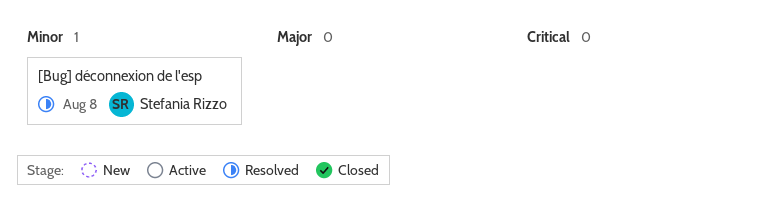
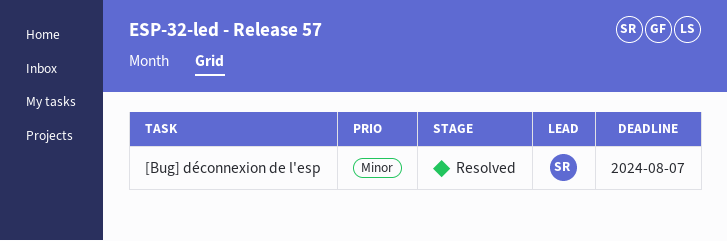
[Bug] déconnexion de l'esp, due: Aug 8 -> Aug 7

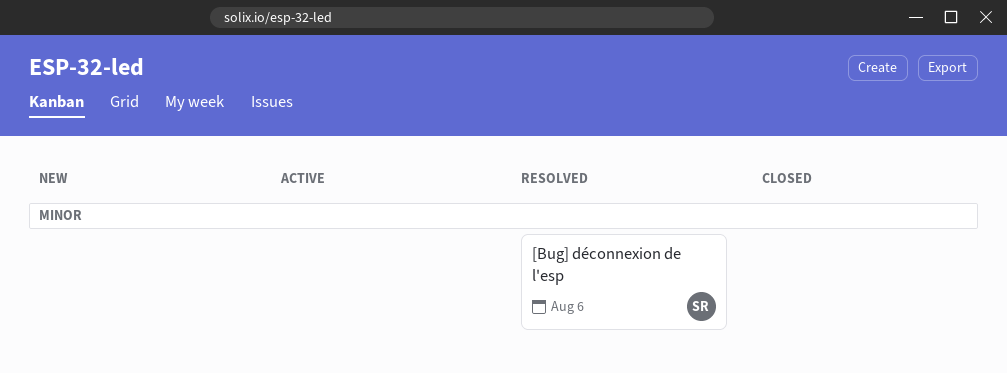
[Bug] déconnexion de l'esp, due: Aug 7 -> Aug 6

